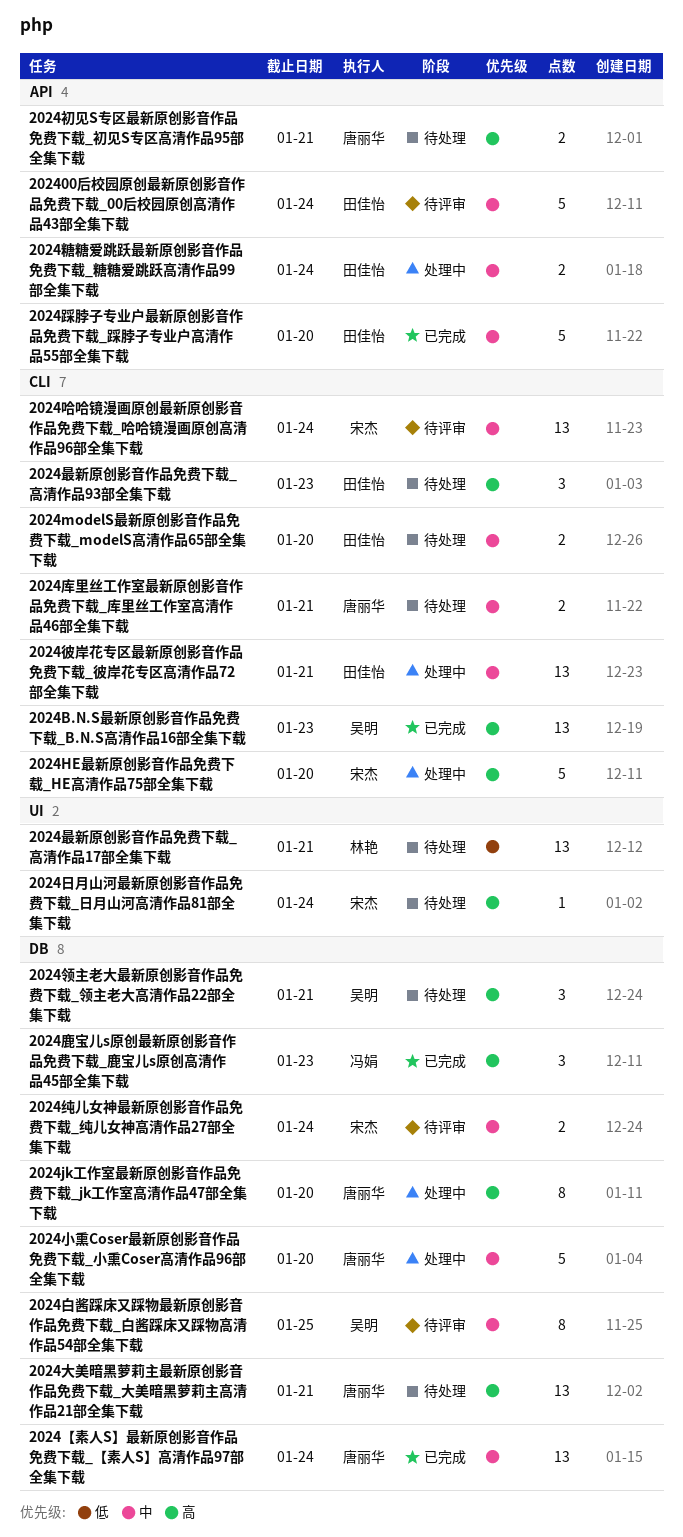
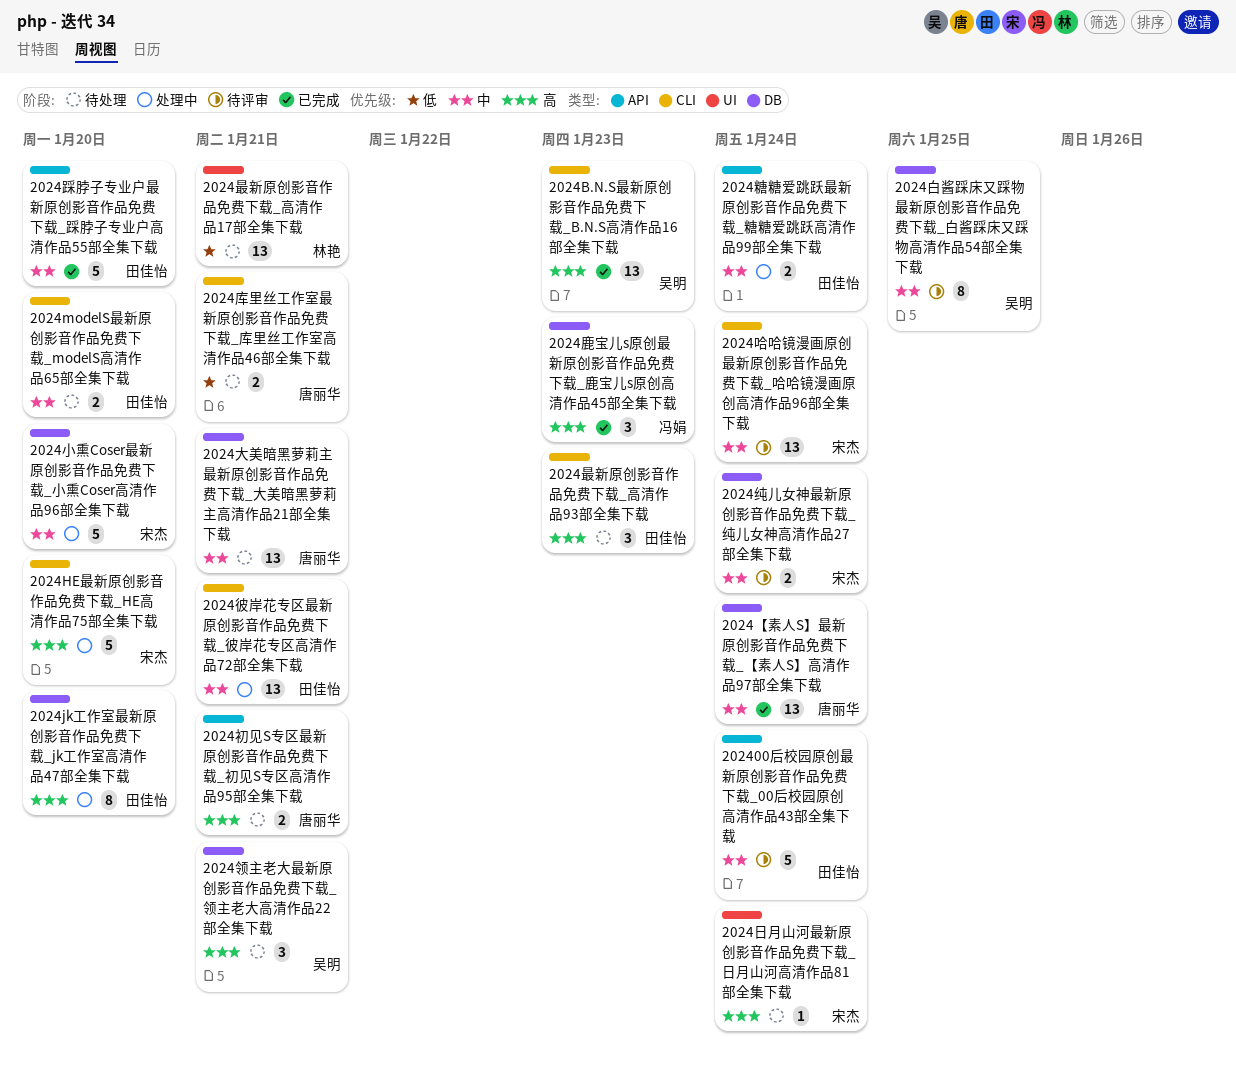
2024jk工作室最新原创影音作品免费下载_jk工作室高清作品47部全集下载, owner: 唐丽华 -> 田佳怡
2024大美暗黑萝莉主最新原创影音作品免费下载_大美暗黑萝莉主高清作品21部全集下载, priority: 高 -> 中
2024小熏Coser最新原创影音作品免费下载_小熏Coser高清作品96部全集下载, owner: 唐丽华 -> 宋杰
2024库里丝工作室最新原创影音作品免费下载_库里丝工作室高清作品46部全集下载, priority: 中 -> 低

